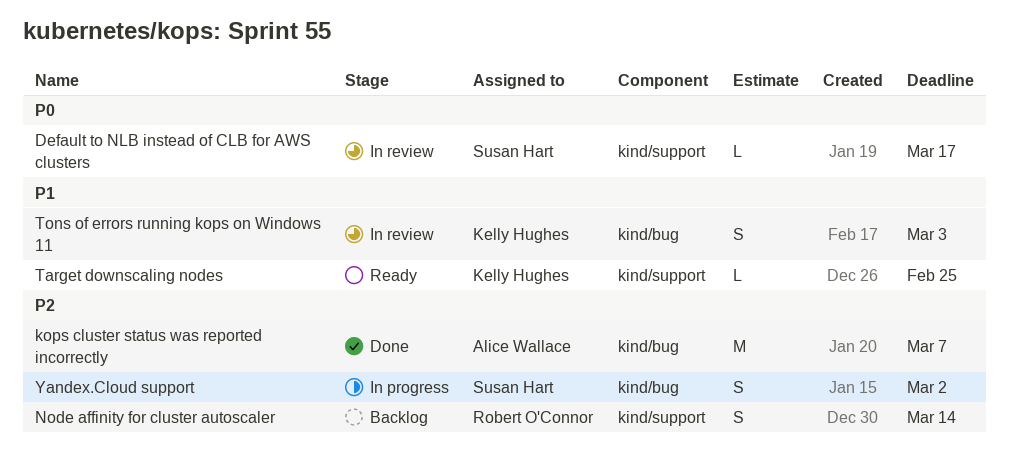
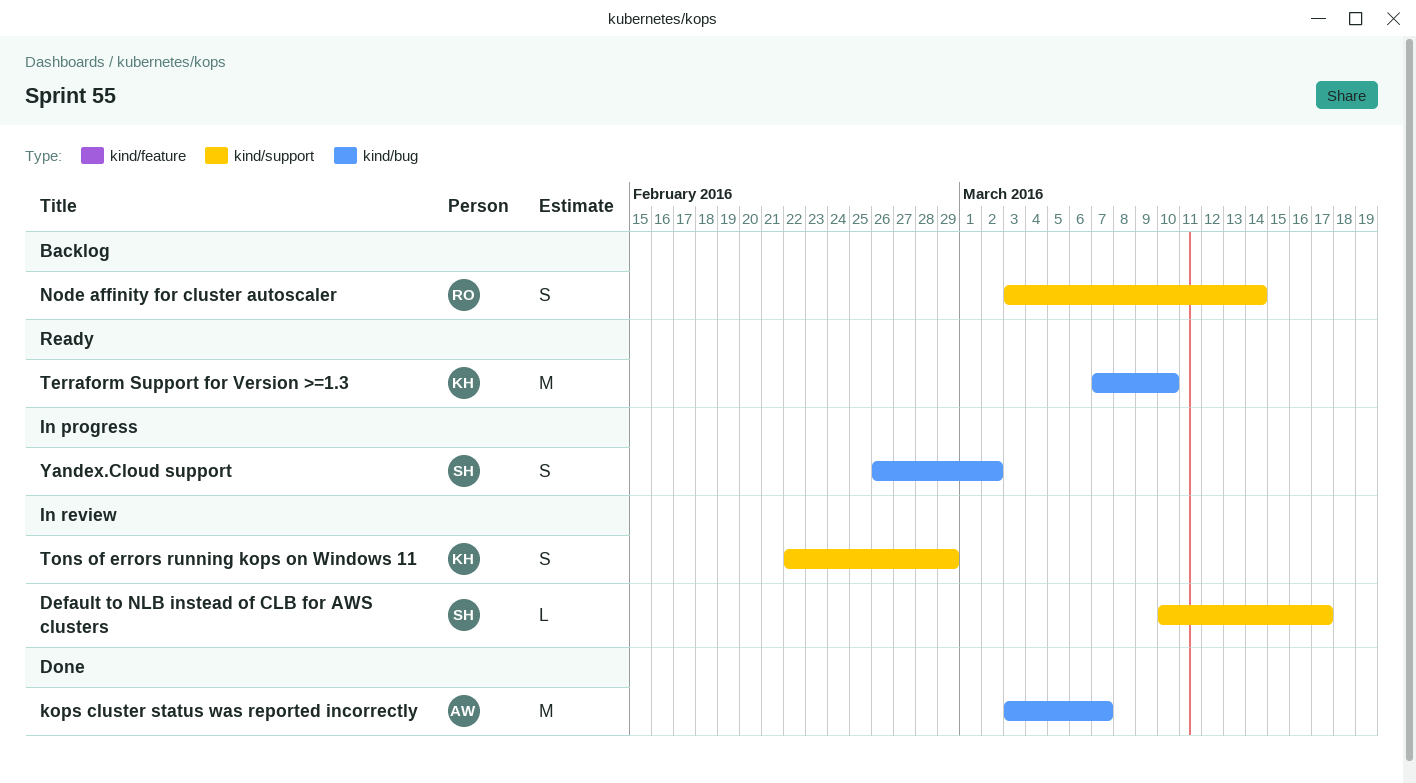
Target downscaling nodes: present -> none
Terraform Support for Version >=1.3: none -> present
Tons of errors running kops on Windows 11, label: kind/bug -> kind/support
Tons of errors running kops on Windows 11, due: Mar 3 -> Feb 29

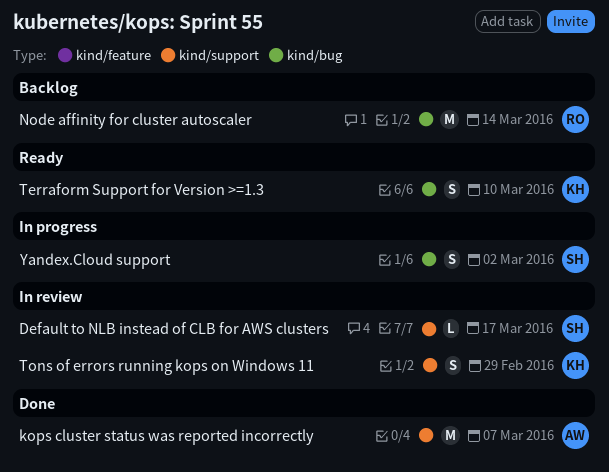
kops cluster status was reported incorrectly, label: kind/bug -> kind/support
Node affinity for cluster autoscaler, label: kind/support -> kind/bug
Node affinity for cluster autoscaler, estimate: S -> M
Terraform Support for Version >=1.3, estimate: M -> S

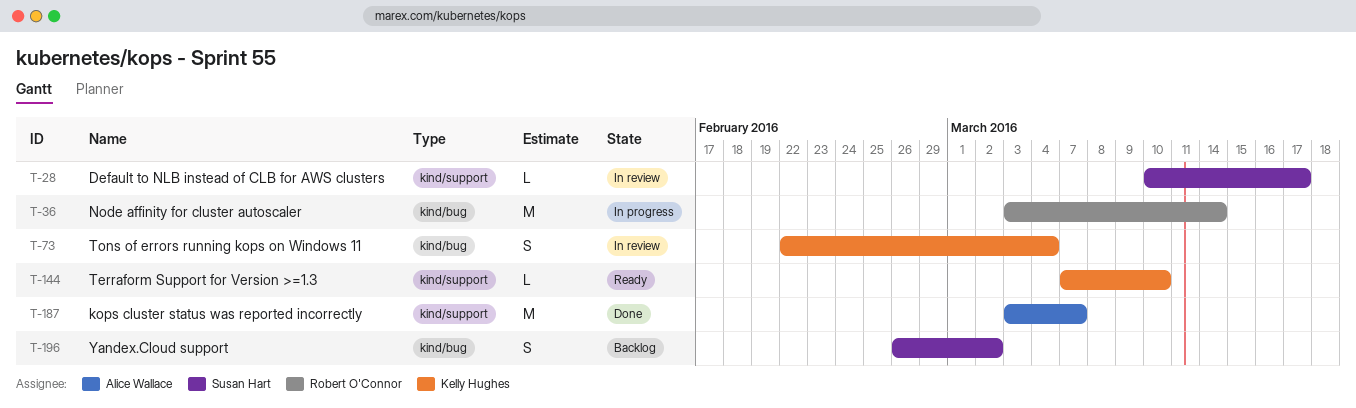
Node affinity for cluster autoscaler, status: Backlog -> In progress
Terraform Support for Version >=1.3, label: kind/bug -> kind/support
Terraform Support for Version >=1.3, estimate: S -> L
Tons of errors running kops on Windows 11, label: kind/support -> kind/bug
Tons of errors running kops on Windows 11, due: Feb 29 -> Mar 4
Yandex.Cloud support, status: In progress -> Backlog

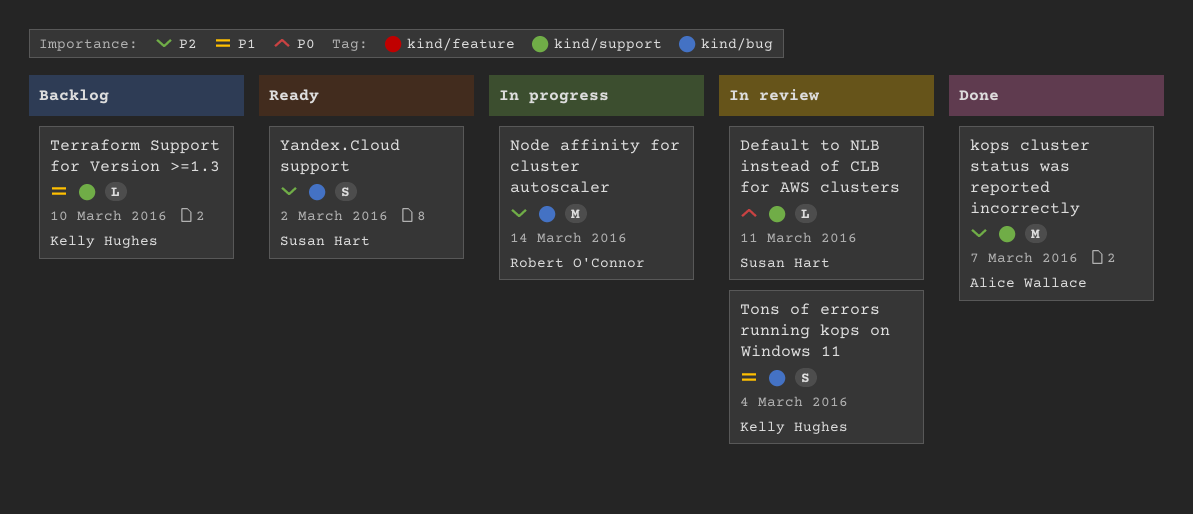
Default to NLB instead of CLB for AWS clusters, due: Mar 17 -> Mar 11
Terraform Support for Version >=1.3, status: Ready -> Backlog
Yandex.Cloud support, status: Backlog -> Ready

